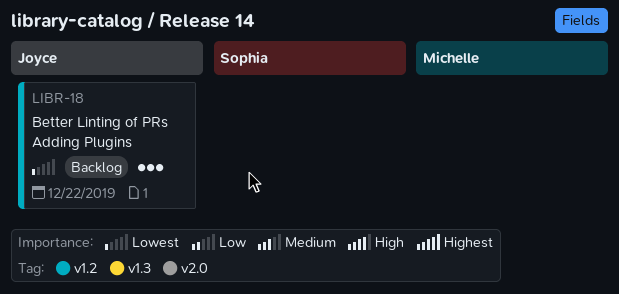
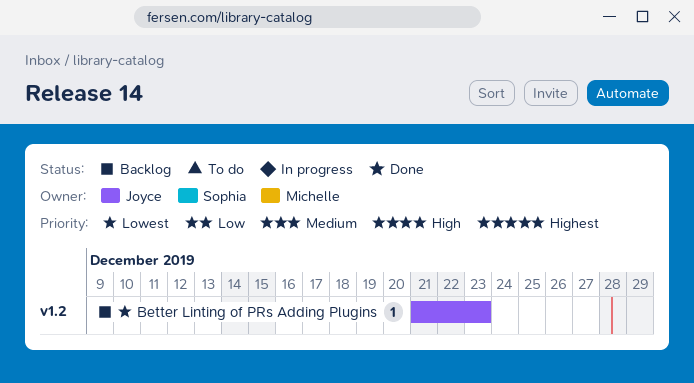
Better Linting of PRs Adding Plugins, estimate: 3 -> 1
Better Linting of PRs Adding Plugins, due: Dec 22 -> Dec 23

